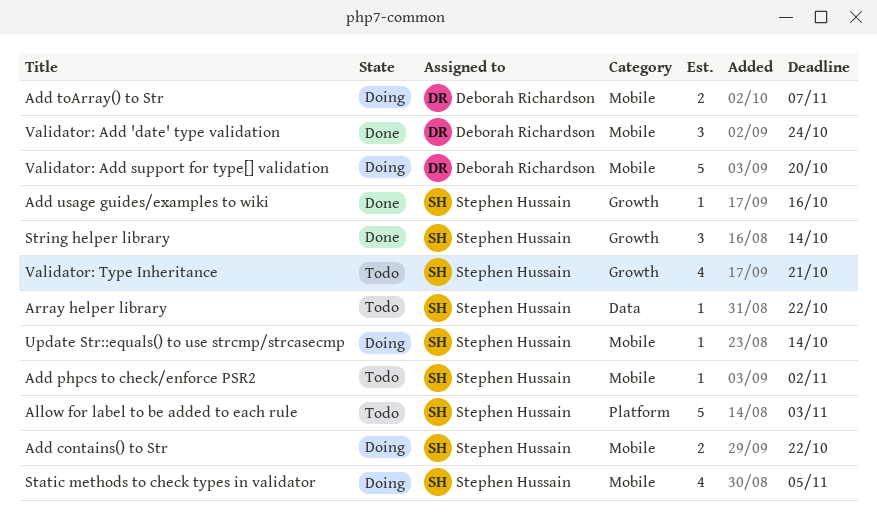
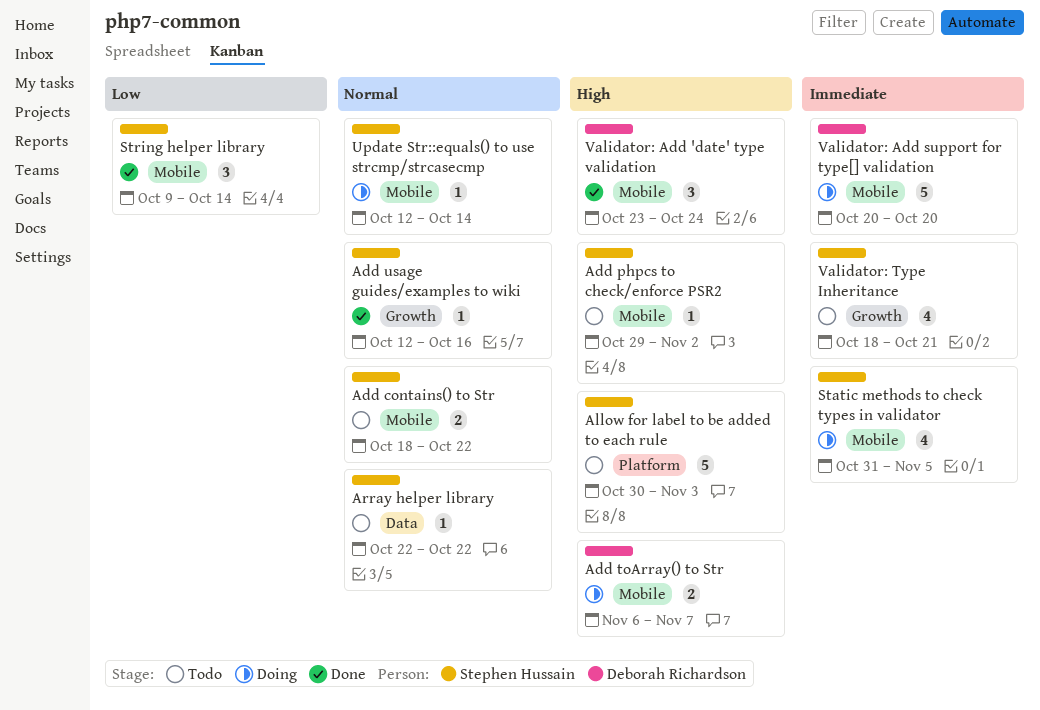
Add contains() to Str, status: Doing -> Todo
String helper library, label: Growth -> Mobile

